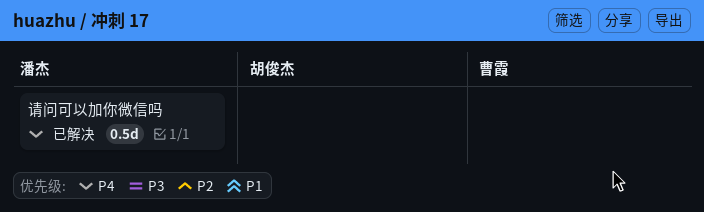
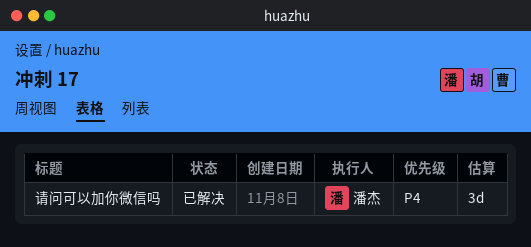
请问可以加你微信吗, estimate: 0.5d -> 3d

